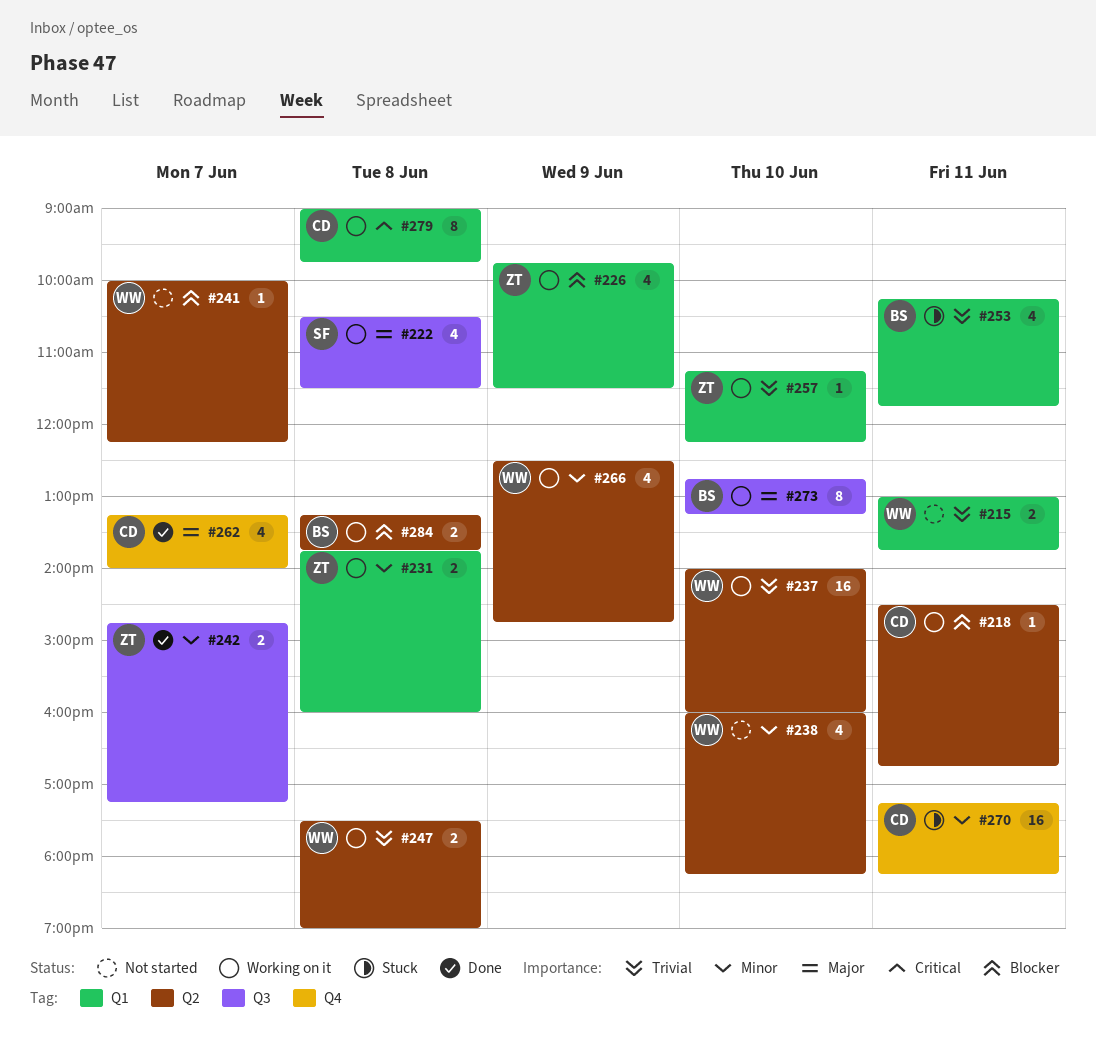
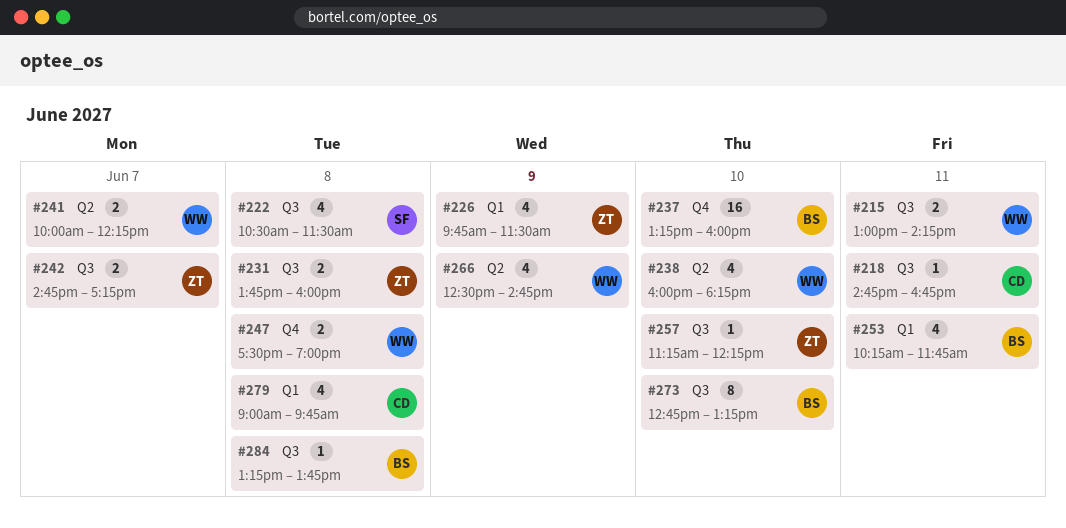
#215, label: Q1 -> Q3
#215, ends: 13:45 -> 14:15
#218, label: Q2 -> Q3
#218, begins: 14:30 -> 14:45
#231, label: Q1 -> Q3
#237, owner: WW -> BS
#237, label: Q2 -> Q4
#237, begins: 14:00 -> 13:15
#241, estimate: 1 -> 2
#247, label: Q2 -> Q4
#257, label: Q1 -> Q3
#262: present -> none
#270: present -> none
#279, estimate: 8 -> 4
#284, label: Q2 -> Q3
#284, estimate: 2 -> 1

